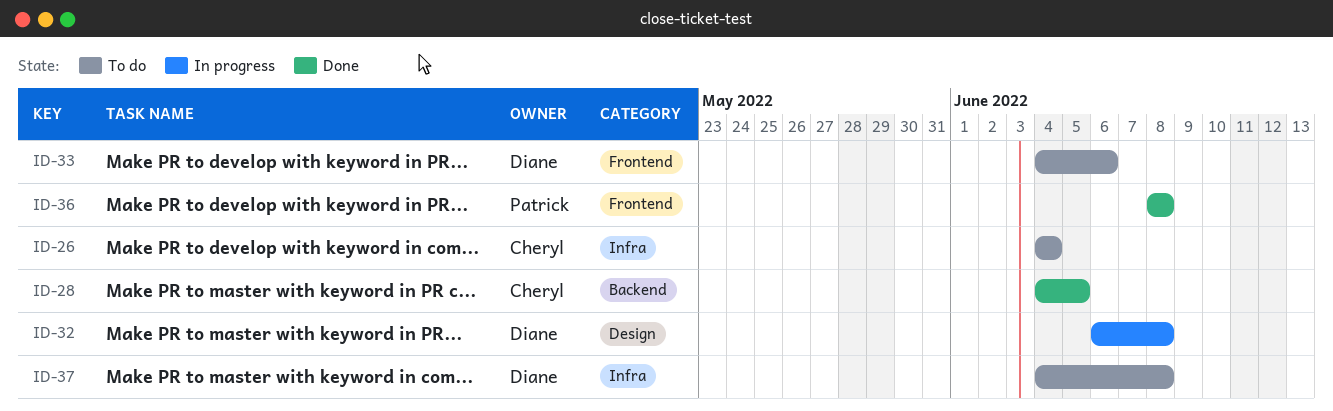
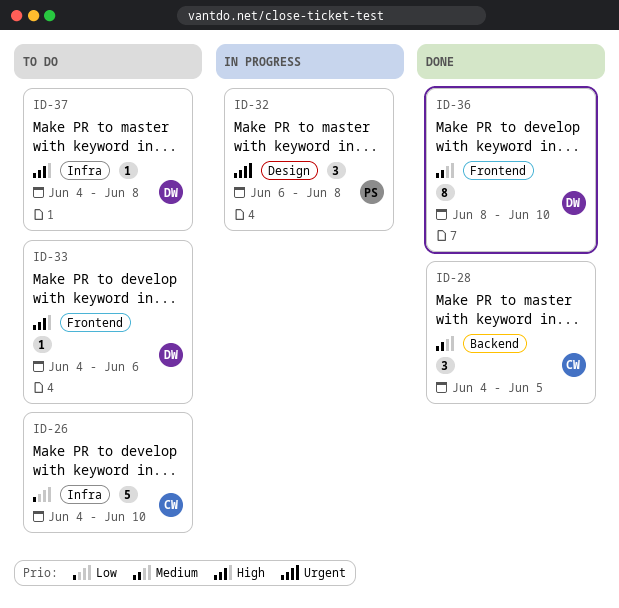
ID-26, due: Jun 4 -> Jun 10
ID-32, owner: Diane -> Patrick
ID-36, owner: Patrick -> Diane
ID-36, due: Jun 8 -> Jun 10

